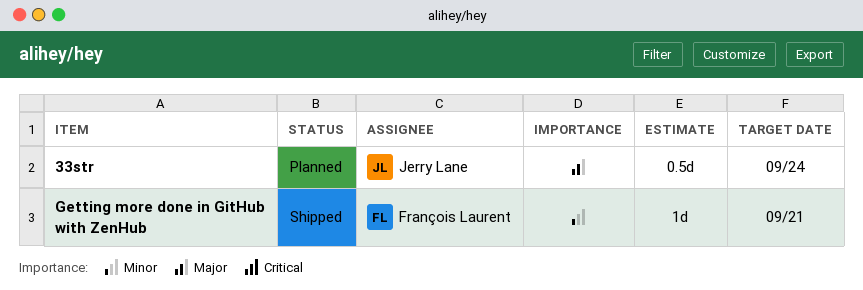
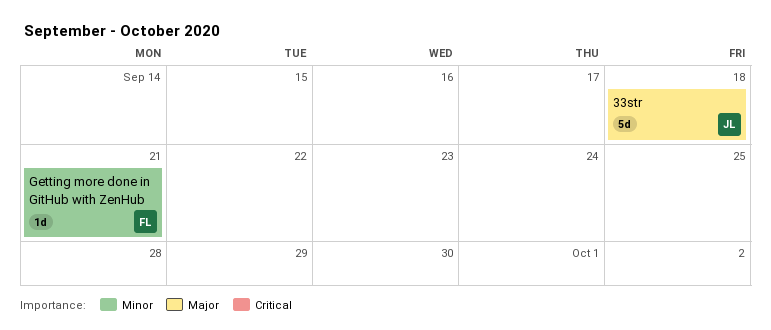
33str, estimate: 0.5d -> 5d
33str, due: Sep 24 -> Sep 18

